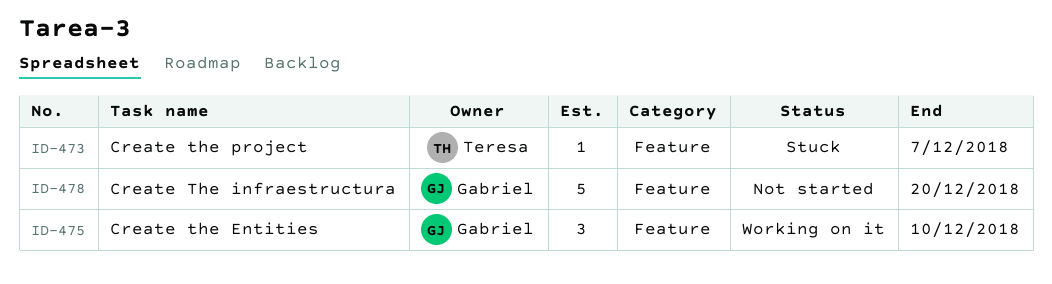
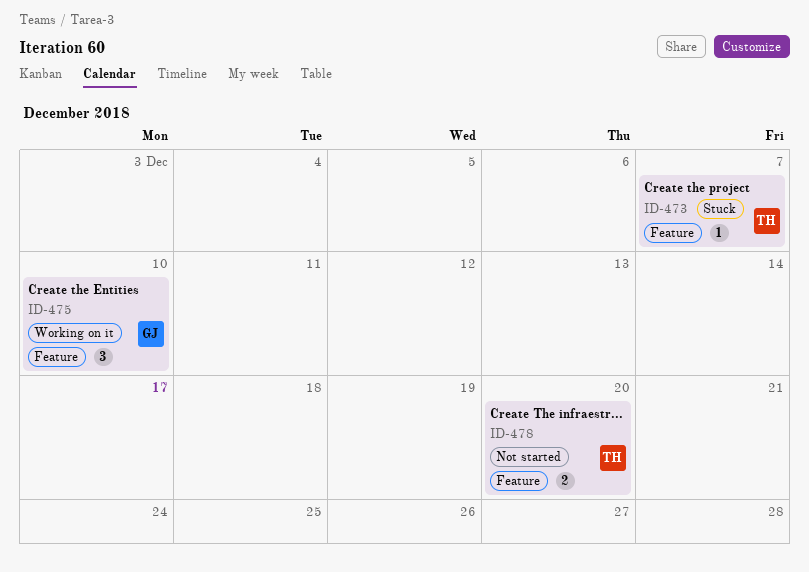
ID-478, owner: Gabriel -> Teresa
ID-478, estimate: 5 -> 2

